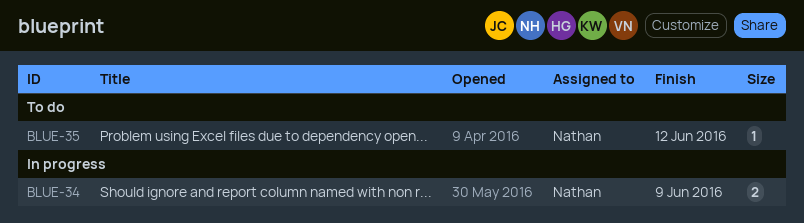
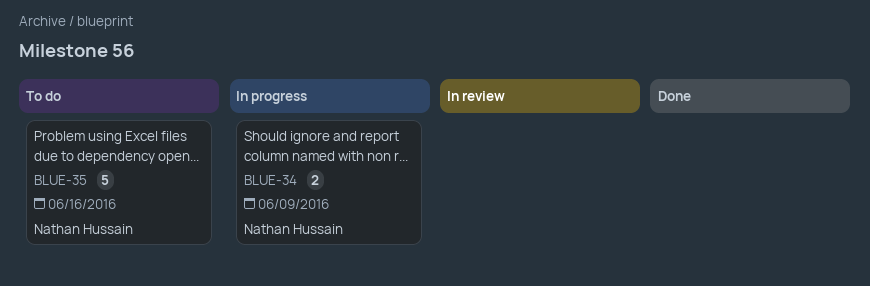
BLUE-35, estimate: 1 -> 5
BLUE-35, due: Jun 12 -> Jun 16

